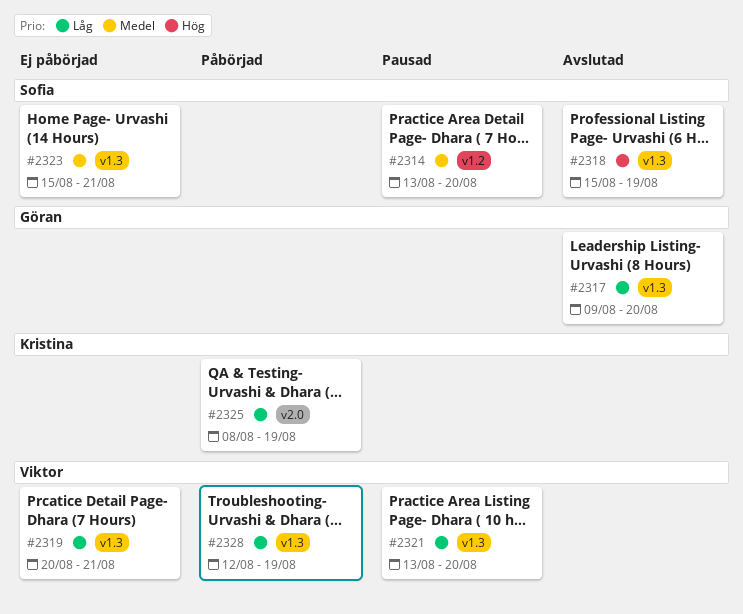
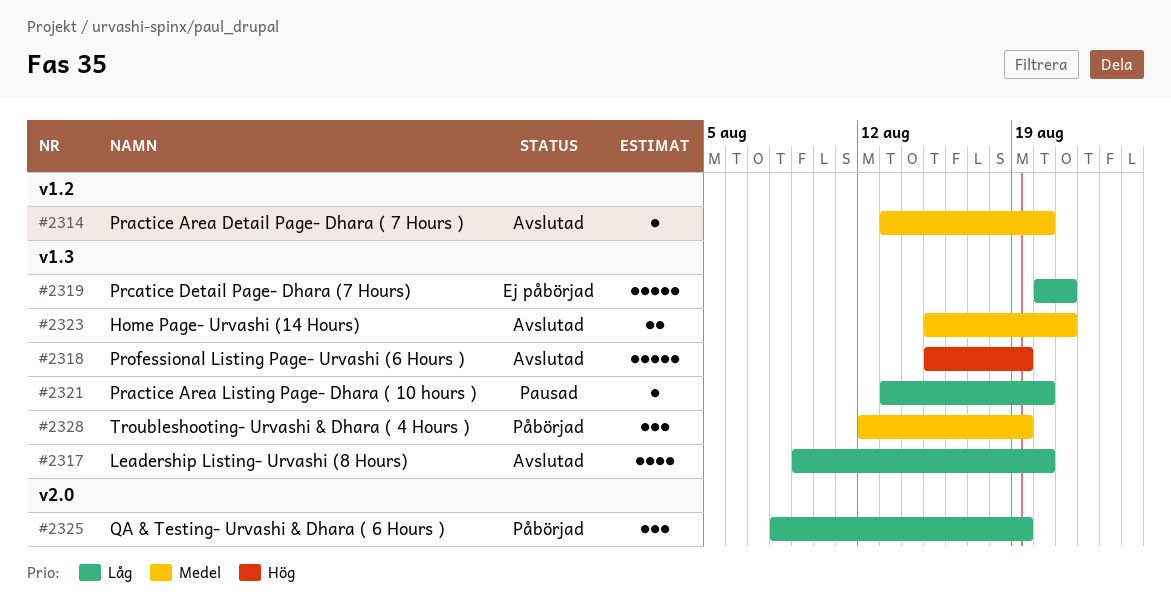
#2314, status: Pausad -> Avslutad
#2323, status: Ej påbörjad -> Avslutad
#2328, priority: Låg -> Medel

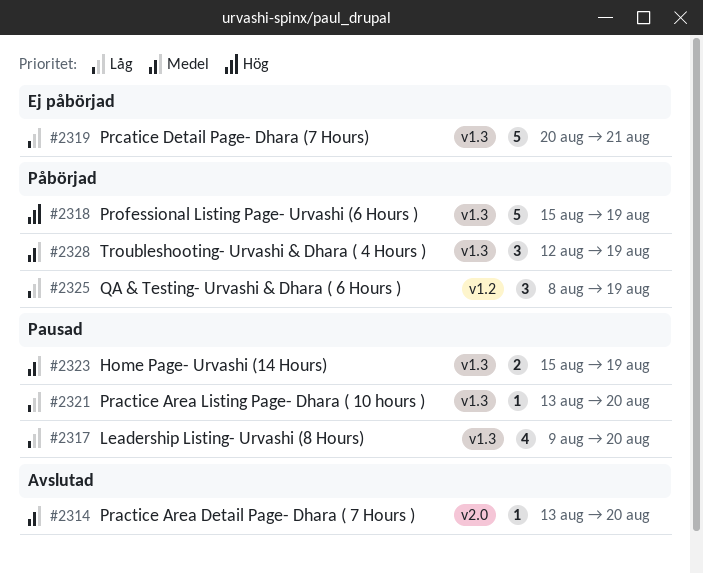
#2314, label: v1.2 -> v2.0
#2317, status: Avslutad -> Pausad
#2318, status: Avslutad -> Påbörjad
#2323, status: Avslutad -> Pausad
#2323, due: Aug 21 -> Aug 19
#2325, label: v2.0 -> v1.2

